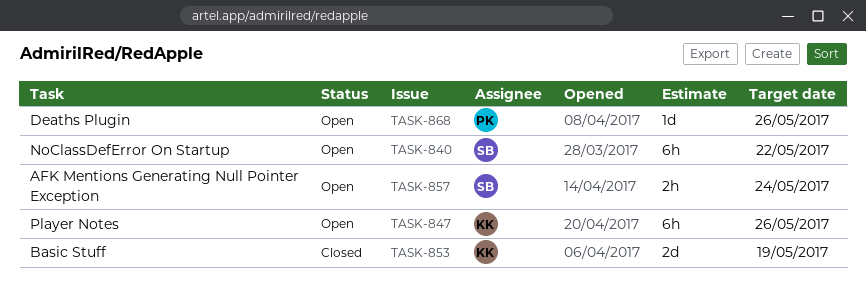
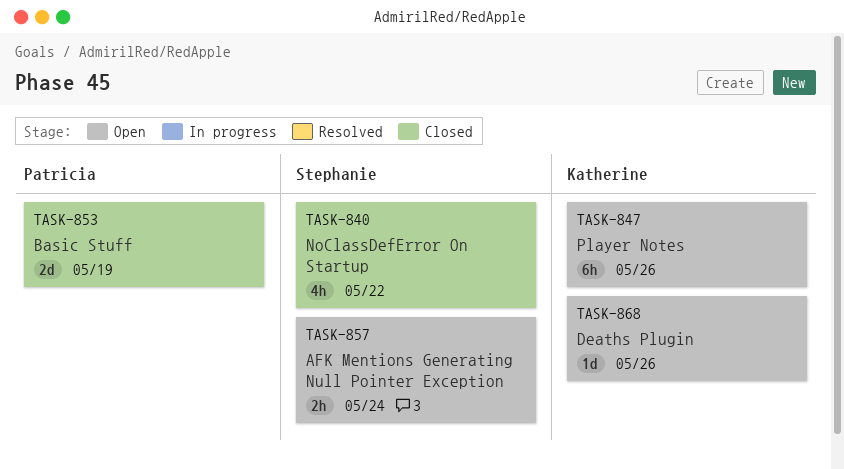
TASK-840, status: Open -> Closed
TASK-840, estimate: 6h -> 4h
TASK-853, owner: Katherine -> Patricia
TASK-868, owner: Patricia -> Katherine

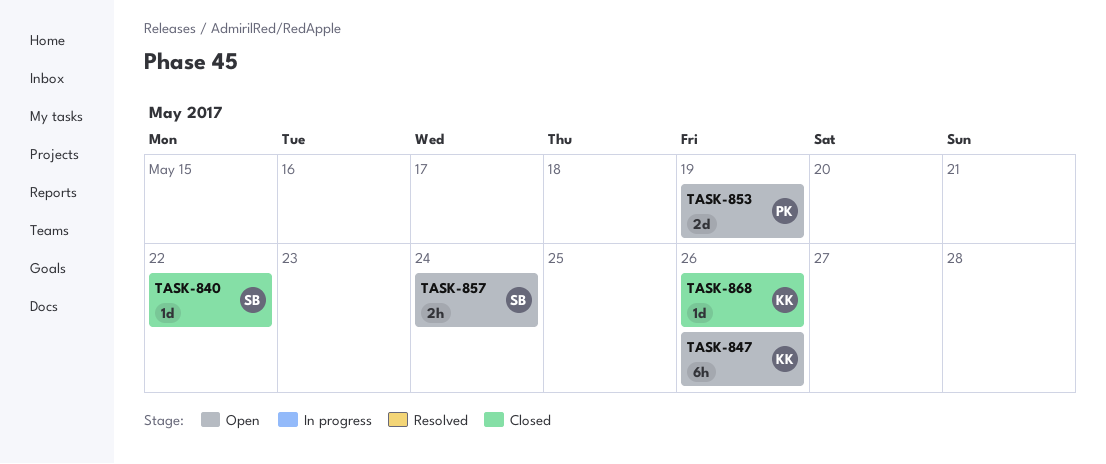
TASK-840, estimate: 4h -> 1d
TASK-853, status: Closed -> Open
TASK-868, status: Open -> Closed

